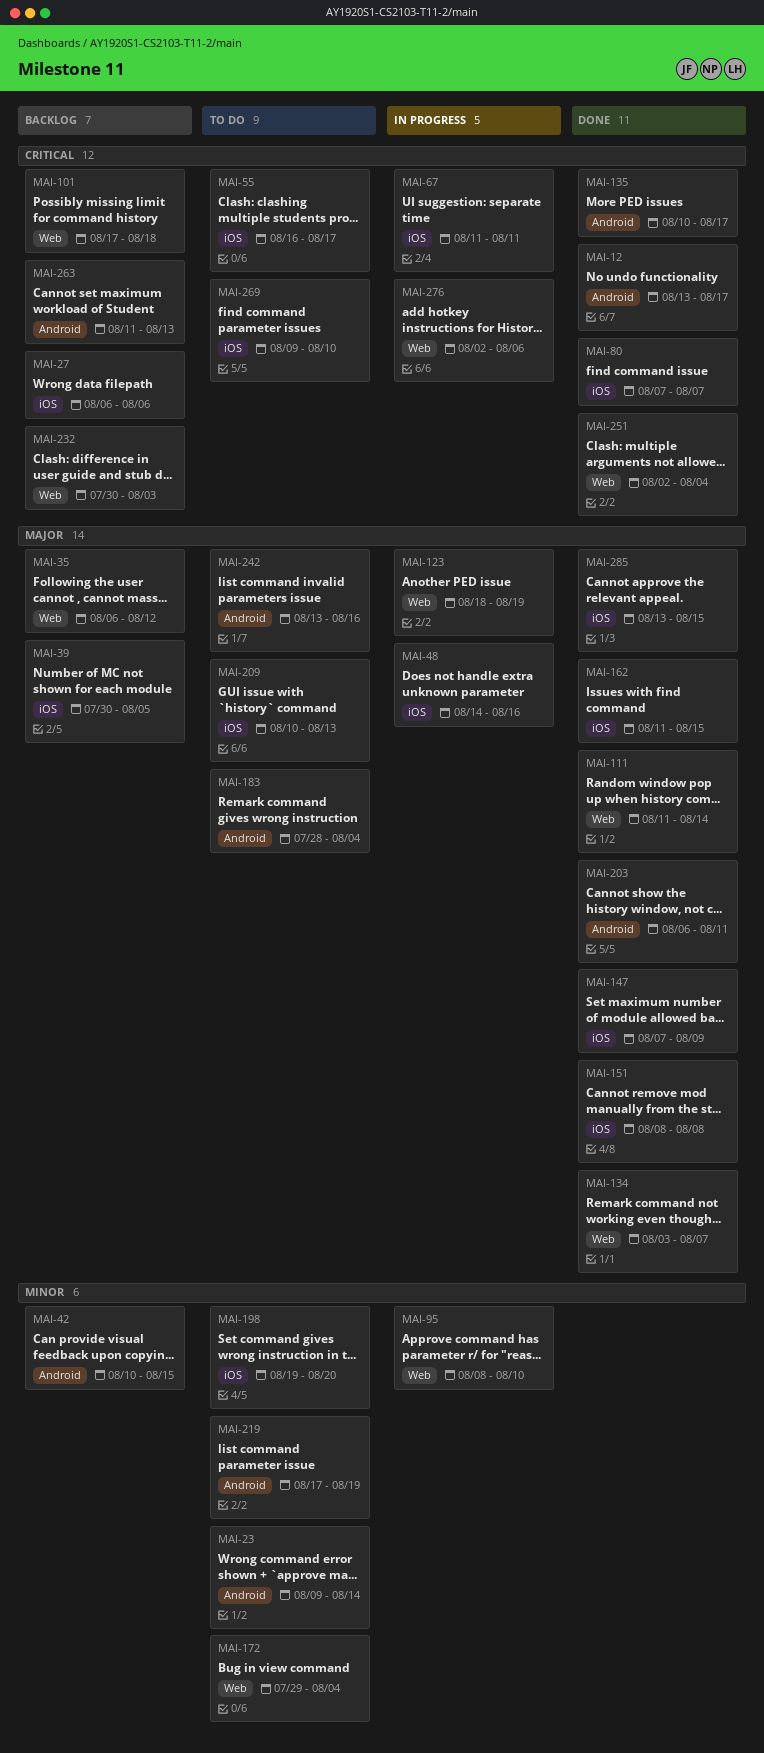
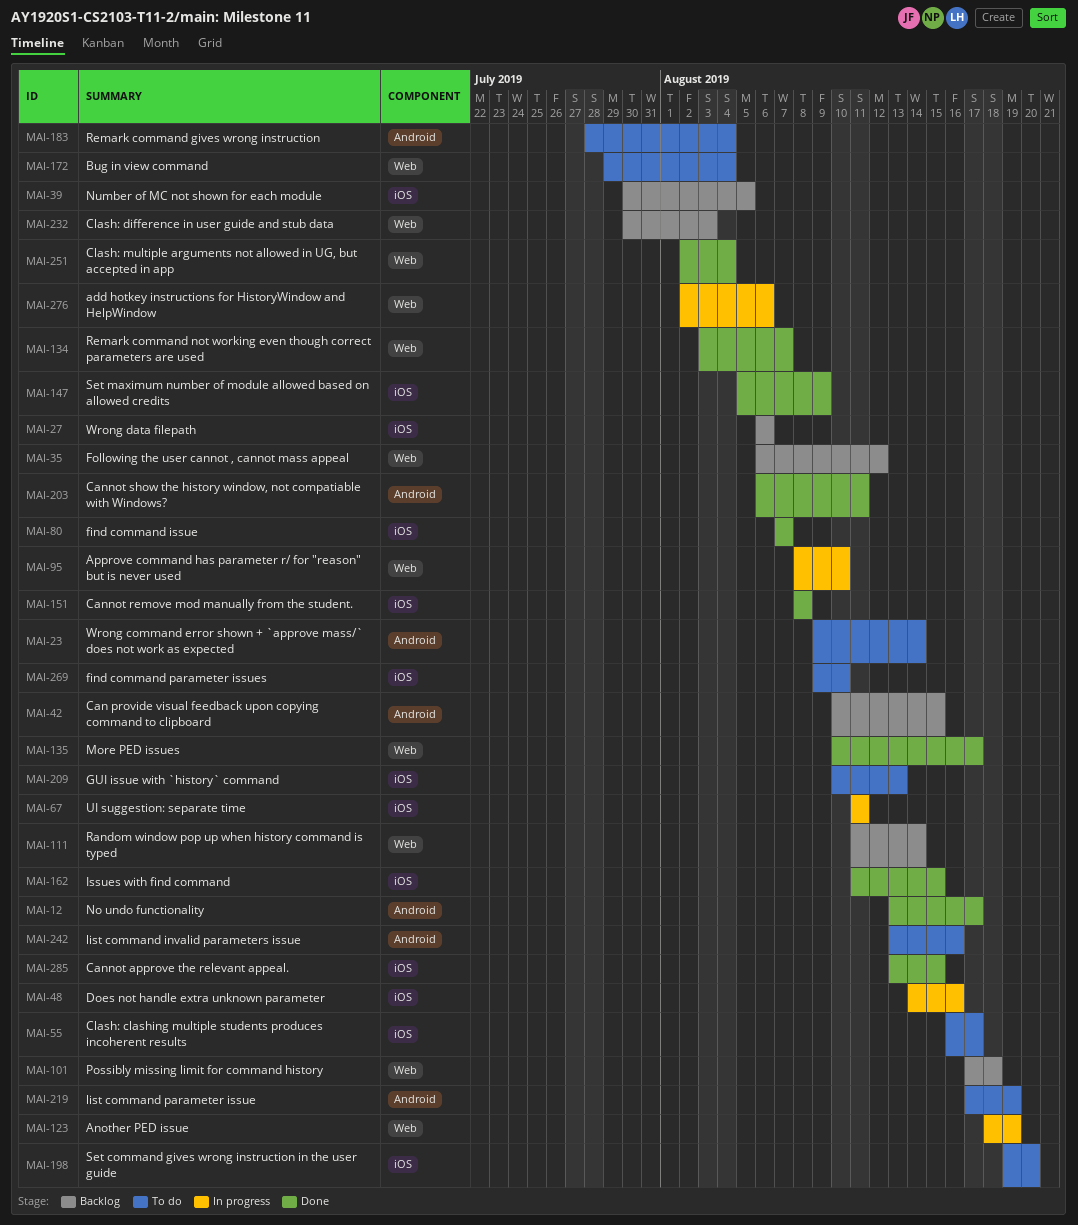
MAI-111, status: Done -> Backlog
MAI-135, label: Android -> Web
MAI-147, start: Aug 7 -> Aug 5
MAI-263: present -> none

